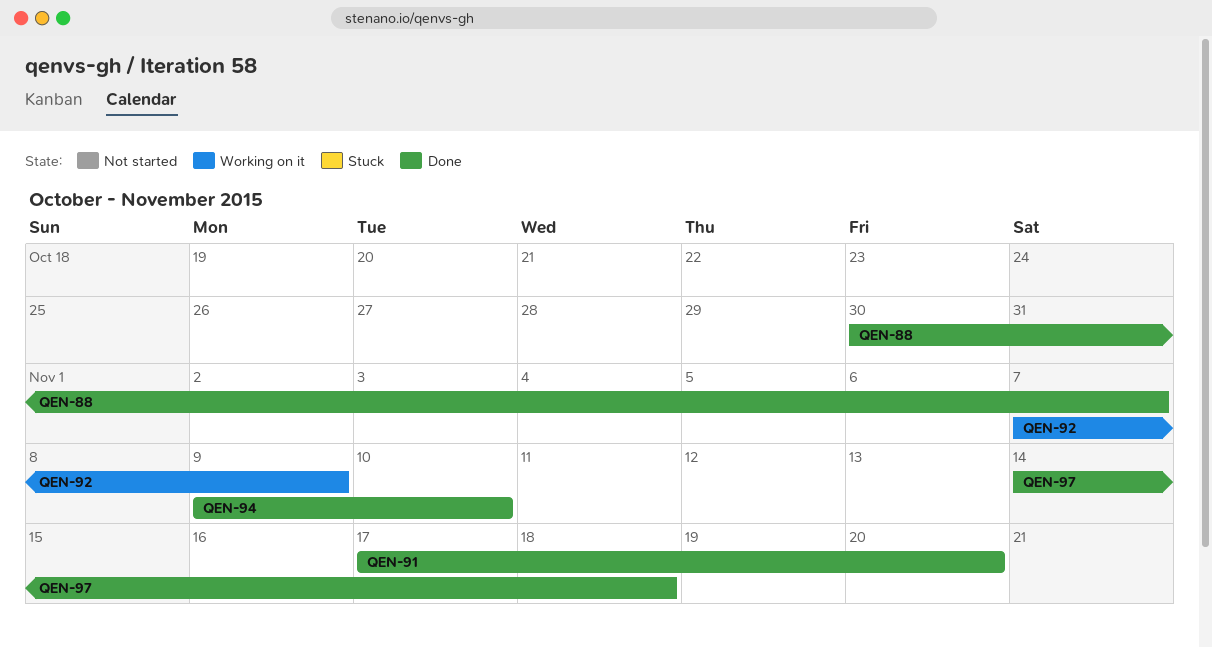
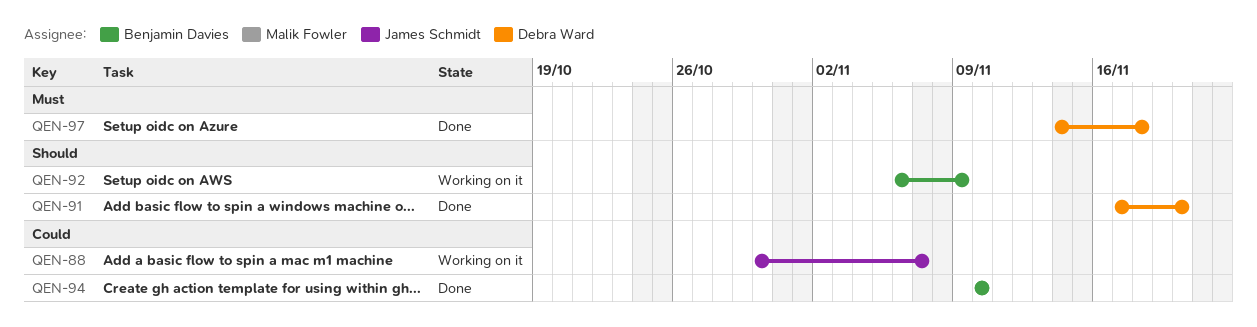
QEN-88, status: Done -> Working on it
QEN-92, start: Nov 7 -> Nov 6
QEN-94, start: Nov 9 -> Nov 10

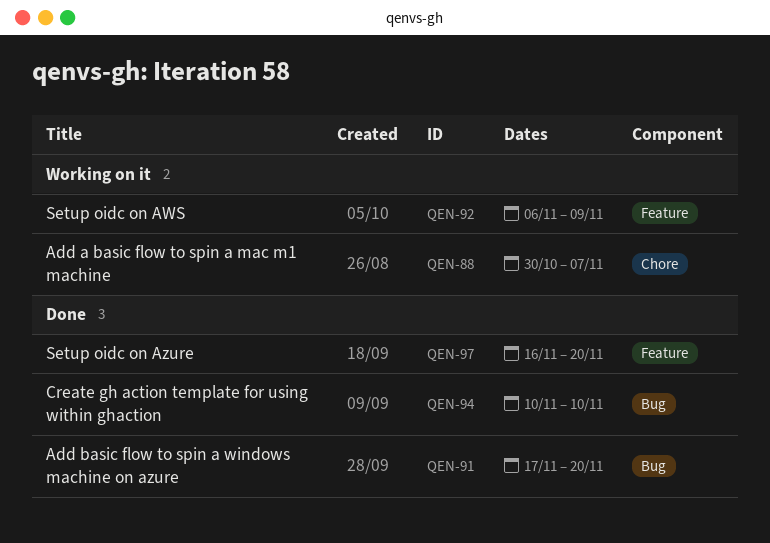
QEN-97, start: Nov 14 -> Nov 16
QEN-97, due: Nov 18 -> Nov 20

